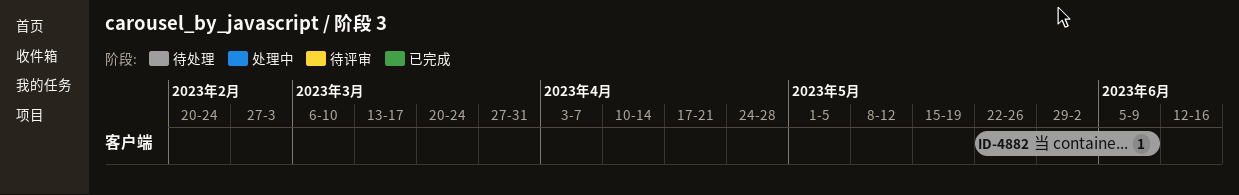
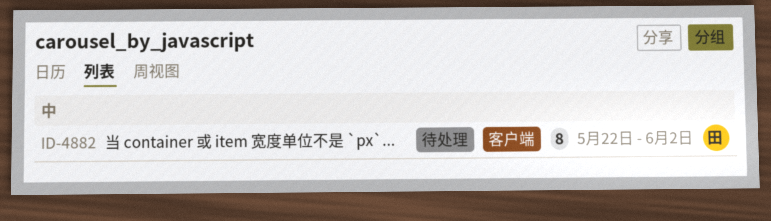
ID-4882, estimate: 1 -> 8
ID-4882, due: Jun 9 -> Jun 2

